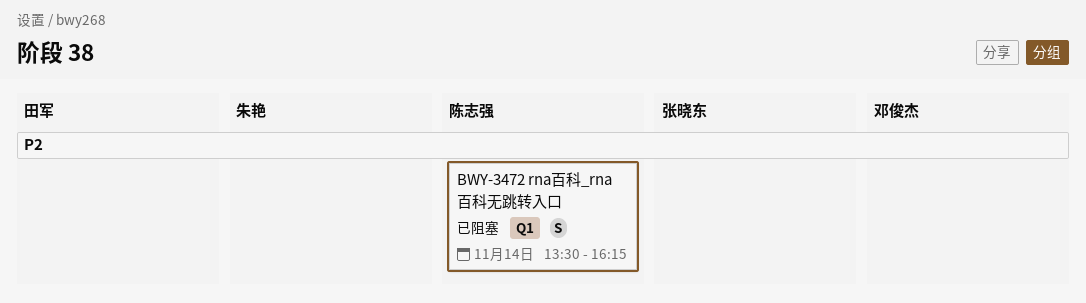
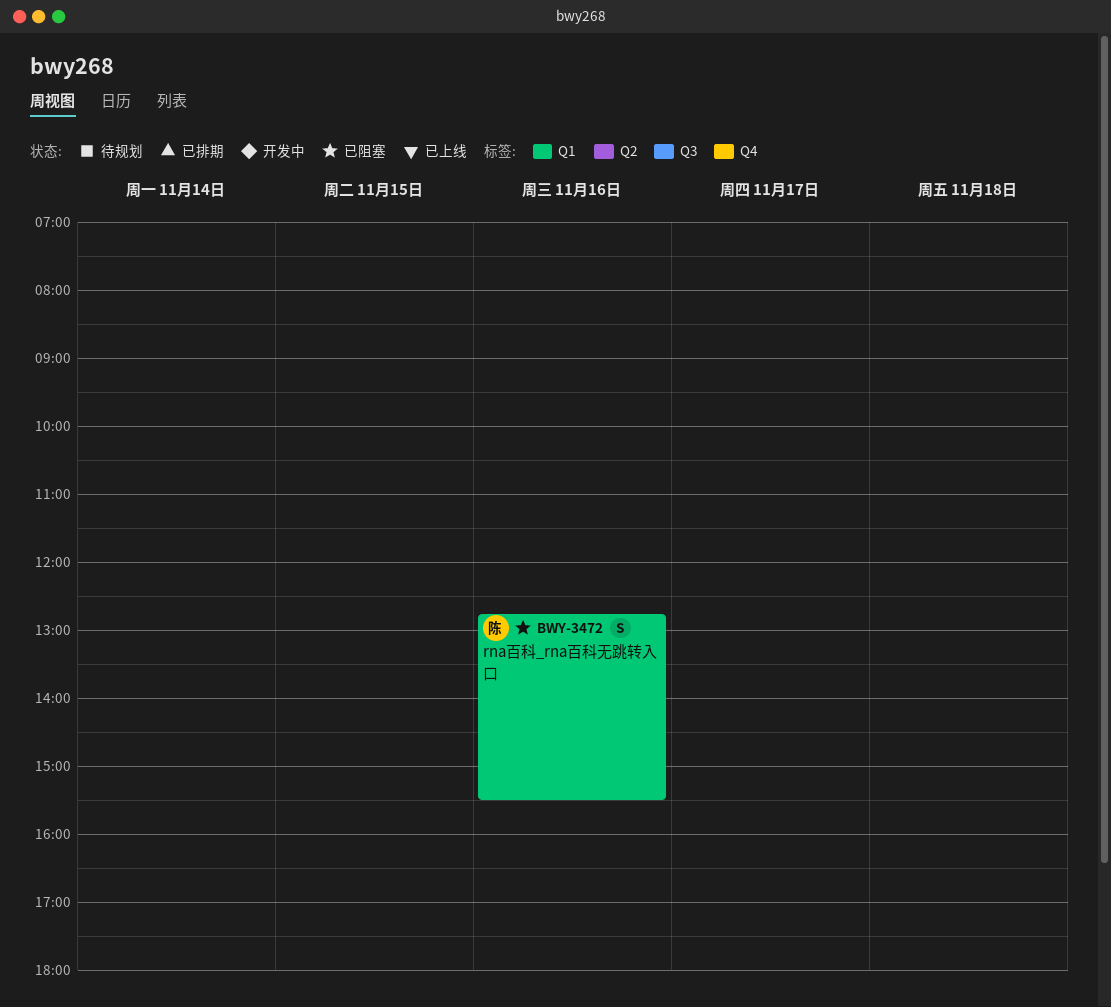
BWY-3472, day: Nov 14 -> Nov 16
BWY-3472, begins: 13:30 -> 12:45
BWY-3472, ends: 16:15 -> 15:30

